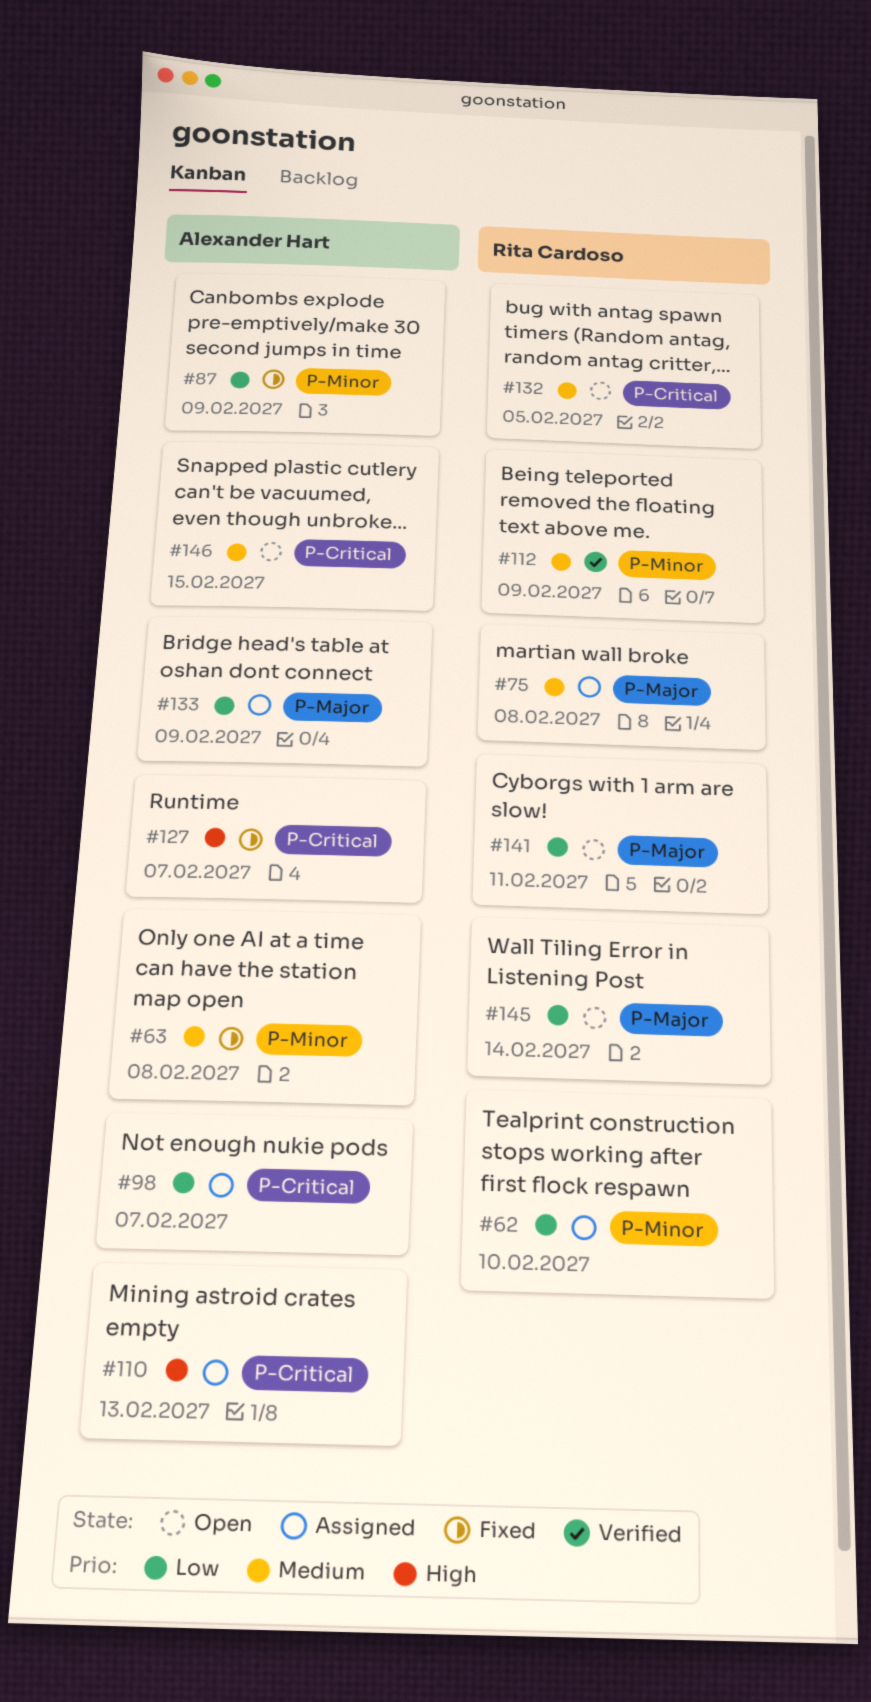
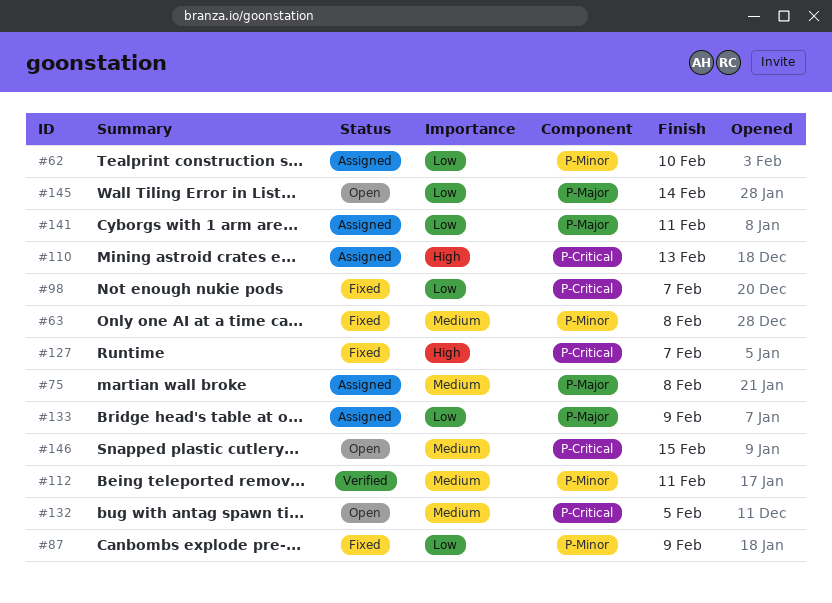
#98, status: Assigned -> Fixed
#112, due: Feb 9 -> Feb 11
#141, status: Open -> Assigned

